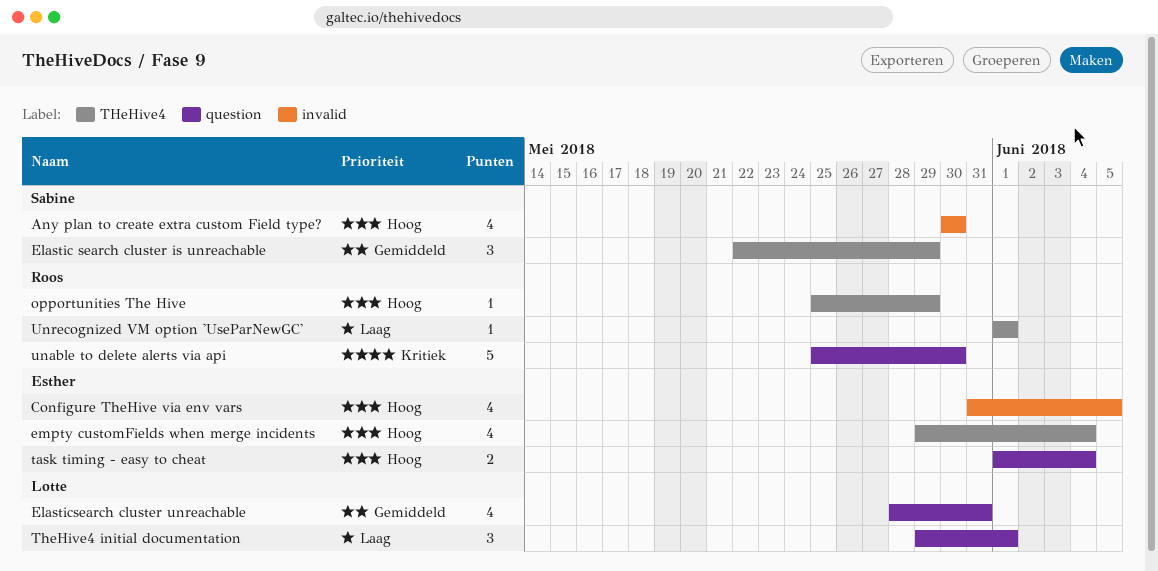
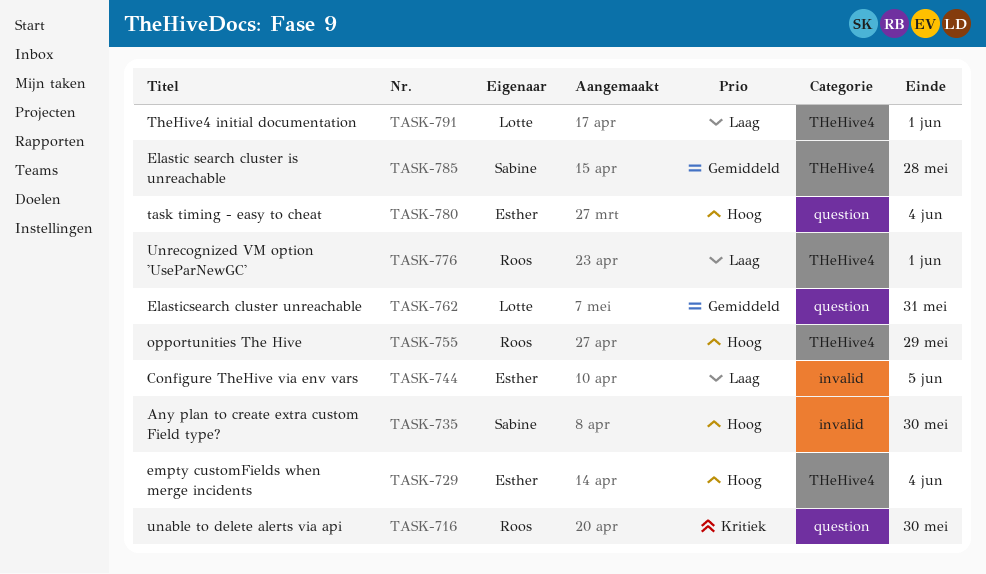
Configure TheHive via env vars, priority: Hoog -> Laag
Elastic search cluster is unreachable, due: May 29 -> May 28
TheHive4 initial documentation, label: question -> THeHive4

